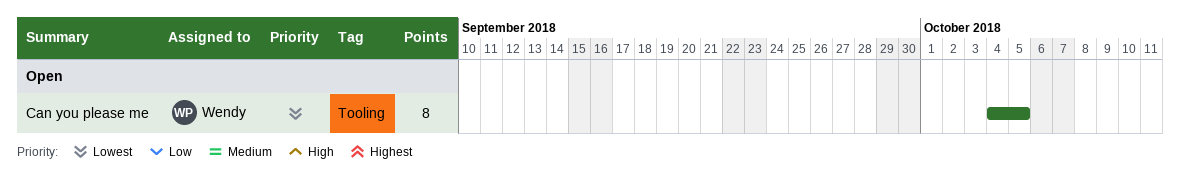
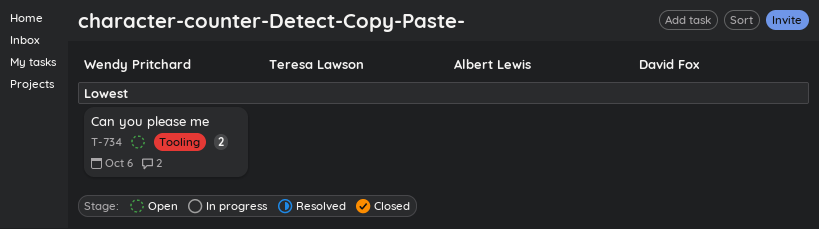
Can you please me, estimate: 8 -> 2
Can you please me, due: Oct 5 -> Oct 6

